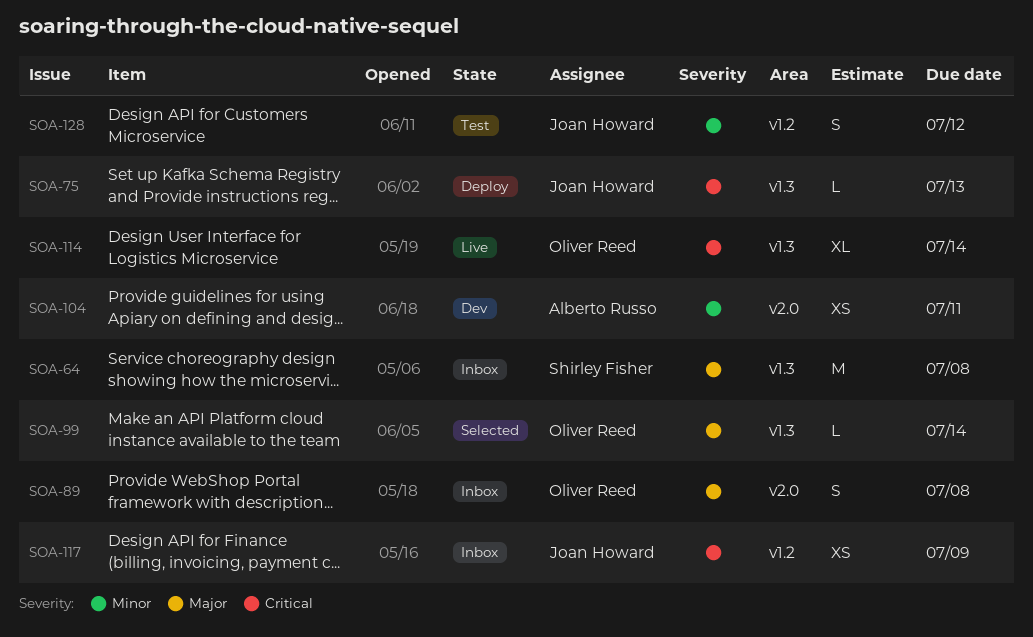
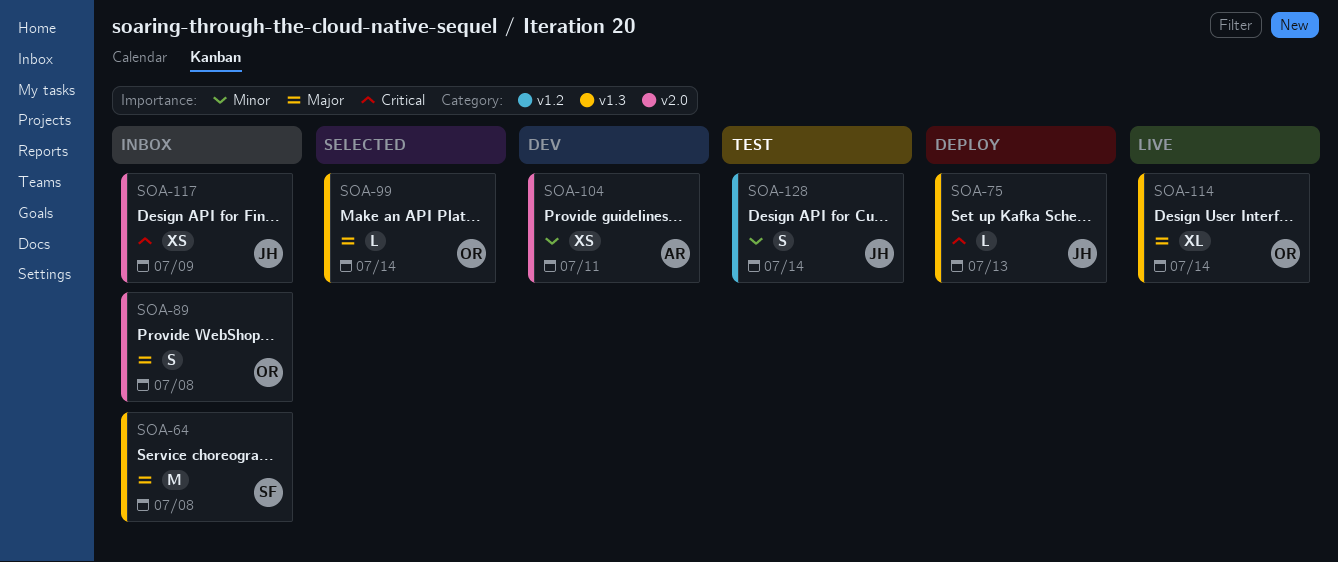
SOA-114, priority: Critical -> Major
SOA-117, label: v1.2 -> v2.0
SOA-128, due: Jul 12 -> Jul 14

